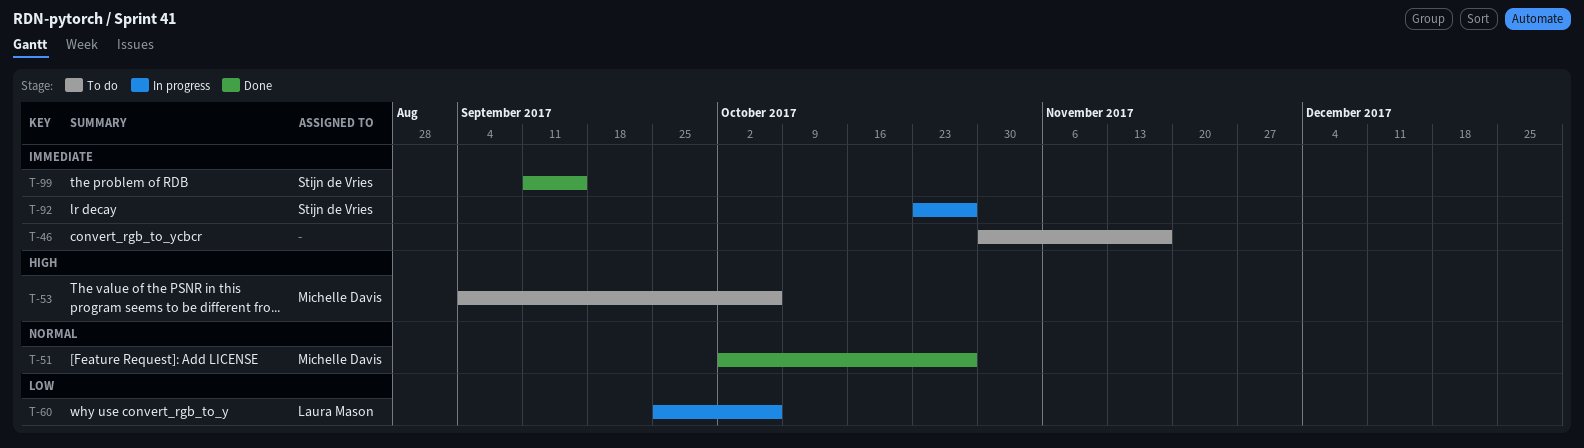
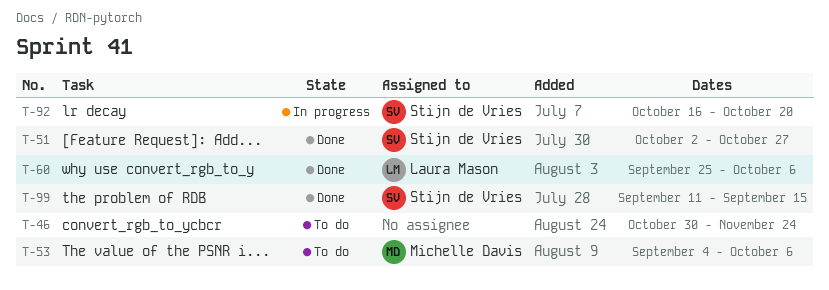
T-46, due: Nov 17 -> Nov 24
T-51, owner: Michelle Davis -> Stijn de Vries
T-60, status: In progress -> Done
T-92, start: Oct 23 -> Oct 16
T-92, due: Oct 27 -> Oct 20

